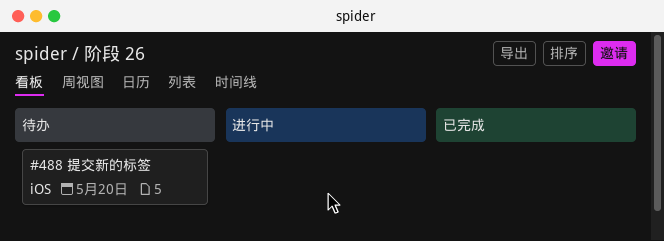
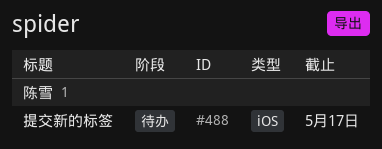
#488, due: May 20 -> May 17

